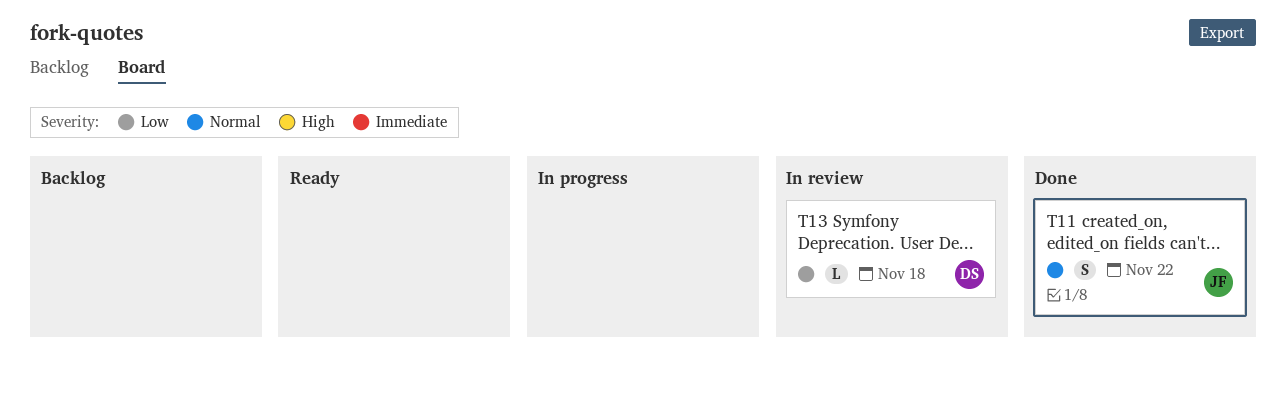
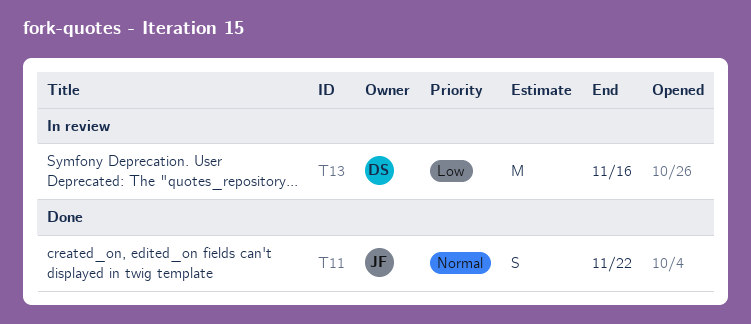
T13, estimate: L -> M
T13, due: Nov 18 -> Nov 16

